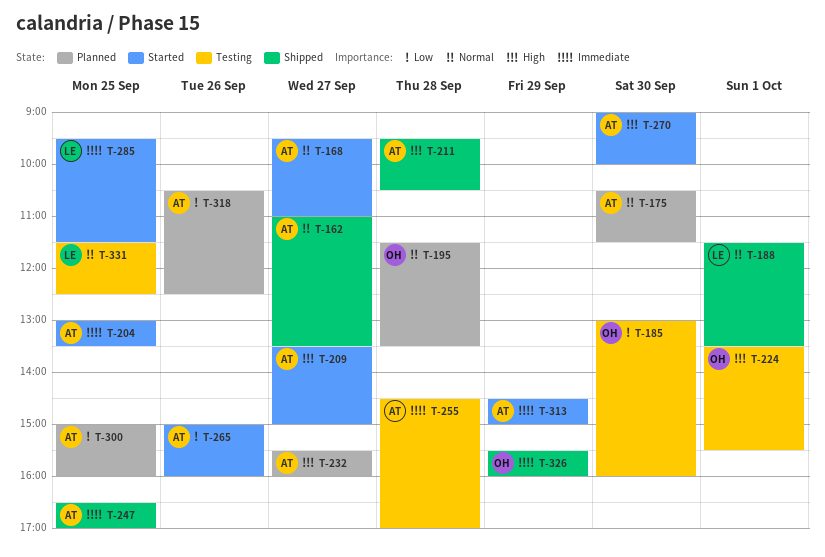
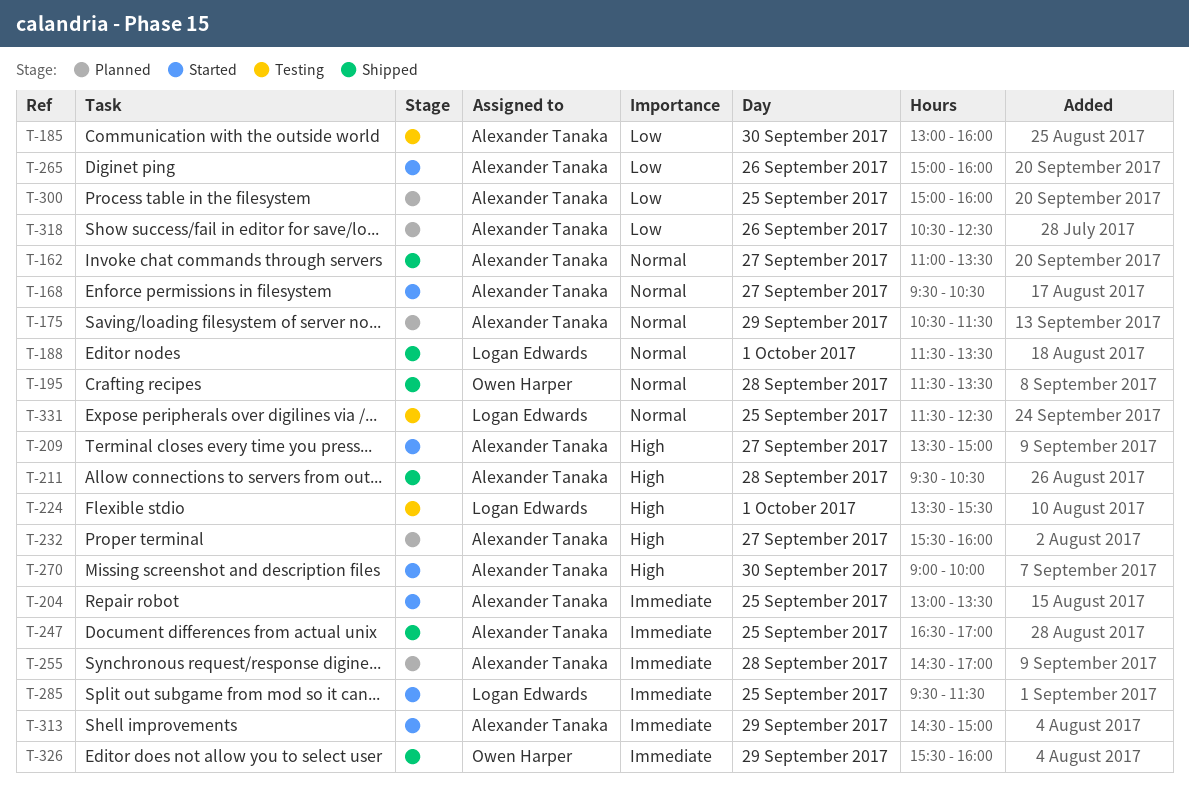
T-168, ends: 11:00 -> 10:30
T-175, day: Sep 30 -> Sep 29
T-185, owner: Owen Harper -> Alexander Tanaka
T-195, status: Planned -> Shipped
T-224, owner: Owen Harper -> Logan Edwards
T-255, status: Testing -> Planned

